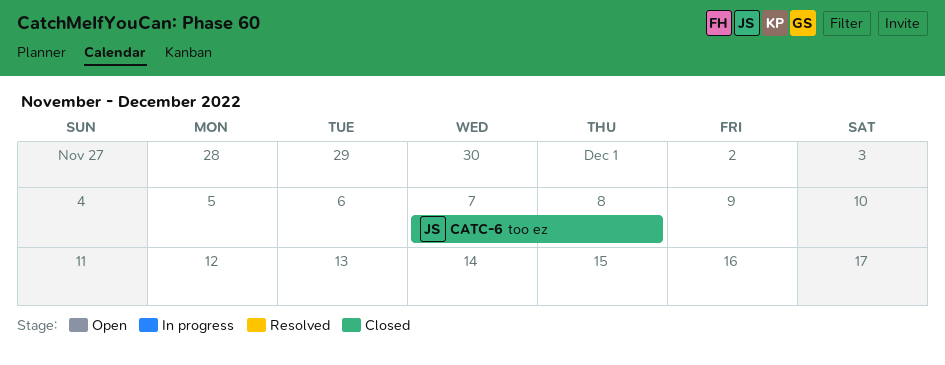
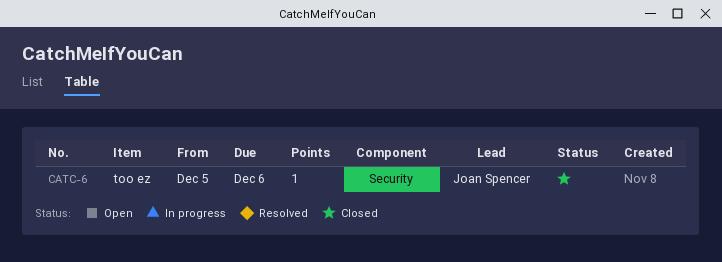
CATC-6, start: Dec 7 -> Dec 5
CATC-6, due: Dec 8 -> Dec 6

